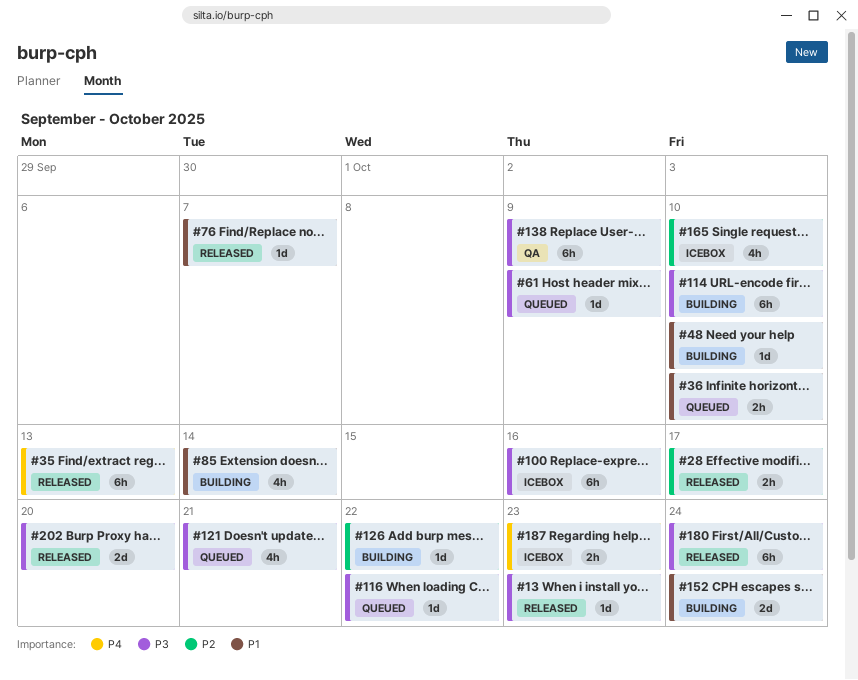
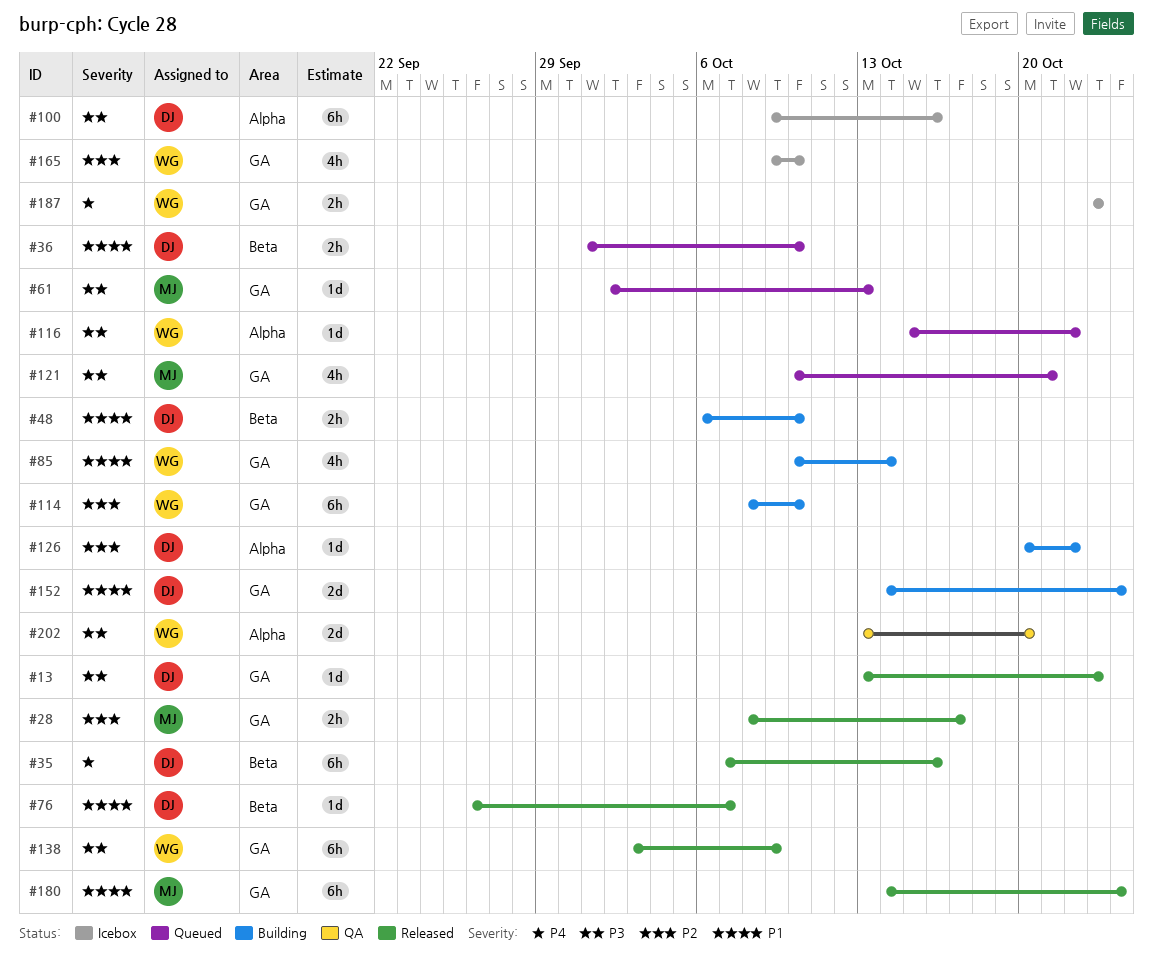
#35, due: Oct 13 -> Oct 16
#48, estimate: 1d -> 2h
#61, due: Oct 9 -> Oct 13
#114, priority: P3 -> P2
#138, status: QA -> Released
#180, priority: P3 -> P1
#202, status: Released -> QA

